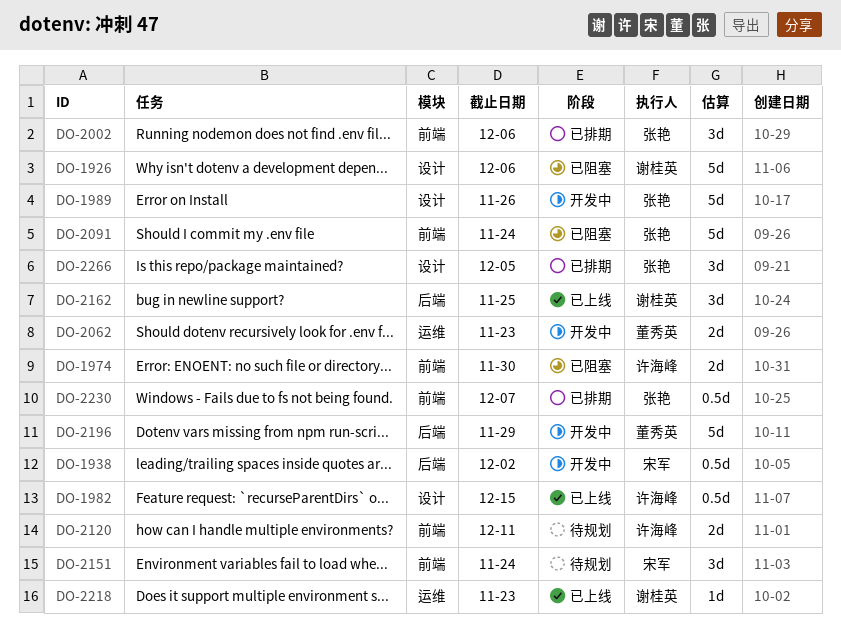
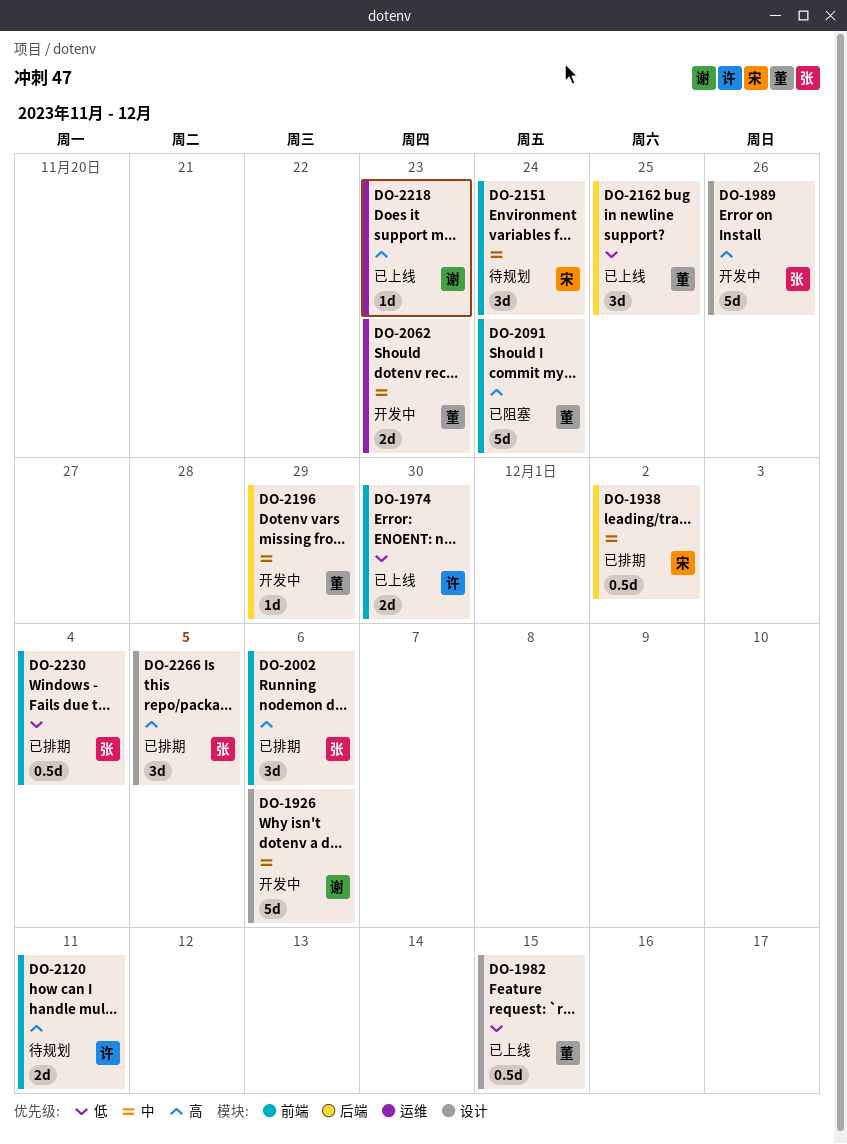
DO-1926, status: 已阻塞 -> 开发中
DO-1938, status: 开发中 -> 已排期
DO-1974, status: 已阻塞 -> 已上线
DO-1982, owner: 许海峰 -> 董秀英
DO-2091, owner: 张艳 -> 董秀英
DO-2162, owner: 谢桂英 -> 董秀英
DO-2196, estimate: 5d -> 1d
DO-2230, due: Dec 7 -> Dec 4

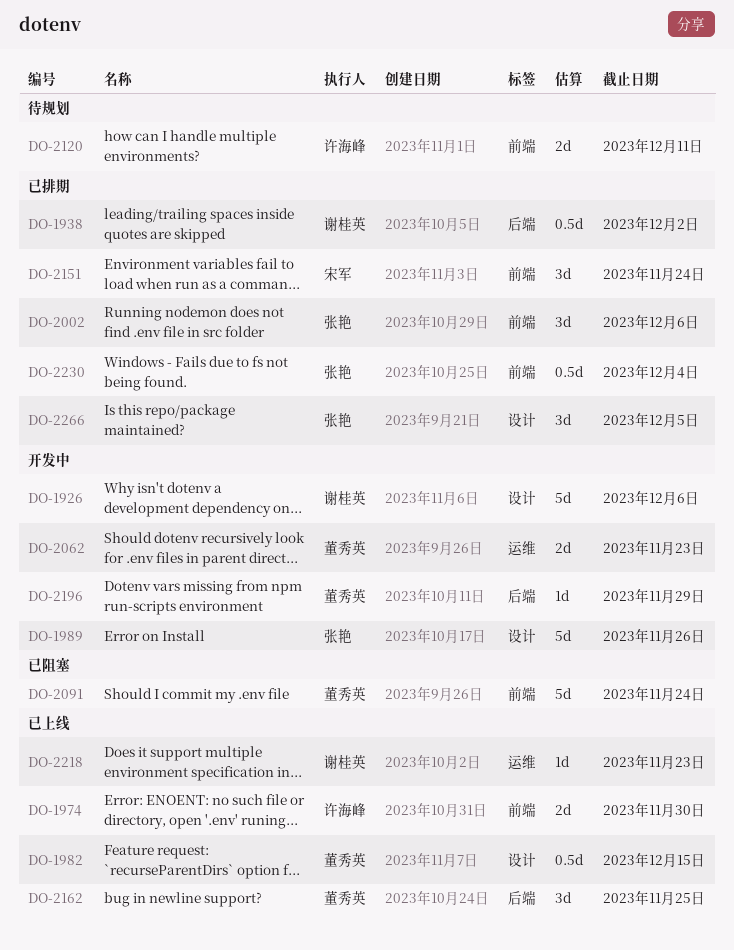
DO-1938, owner: 宋军 -> 谢桂英
DO-2151, status: 待规划 -> 已排期

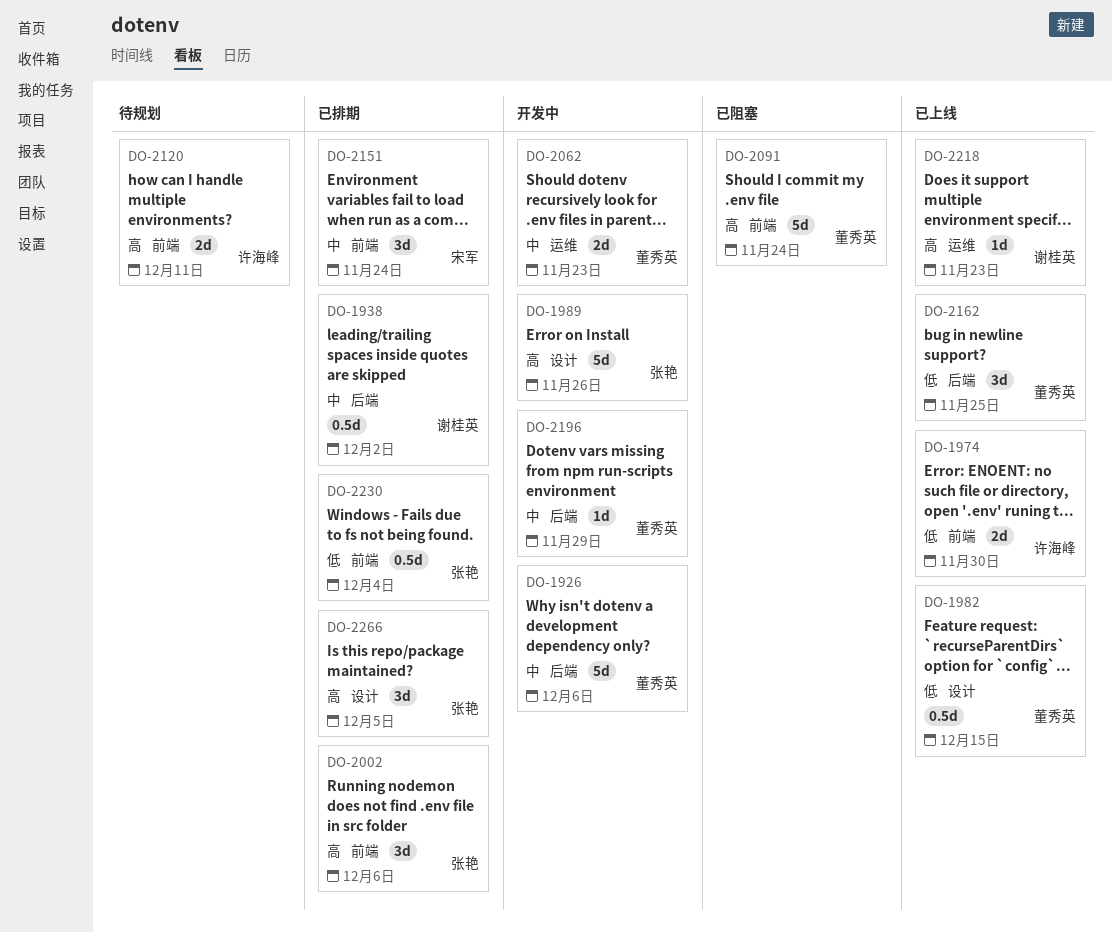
DO-1926, owner: 谢桂英 -> 董秀英
DO-1926, label: 设计 -> 后端

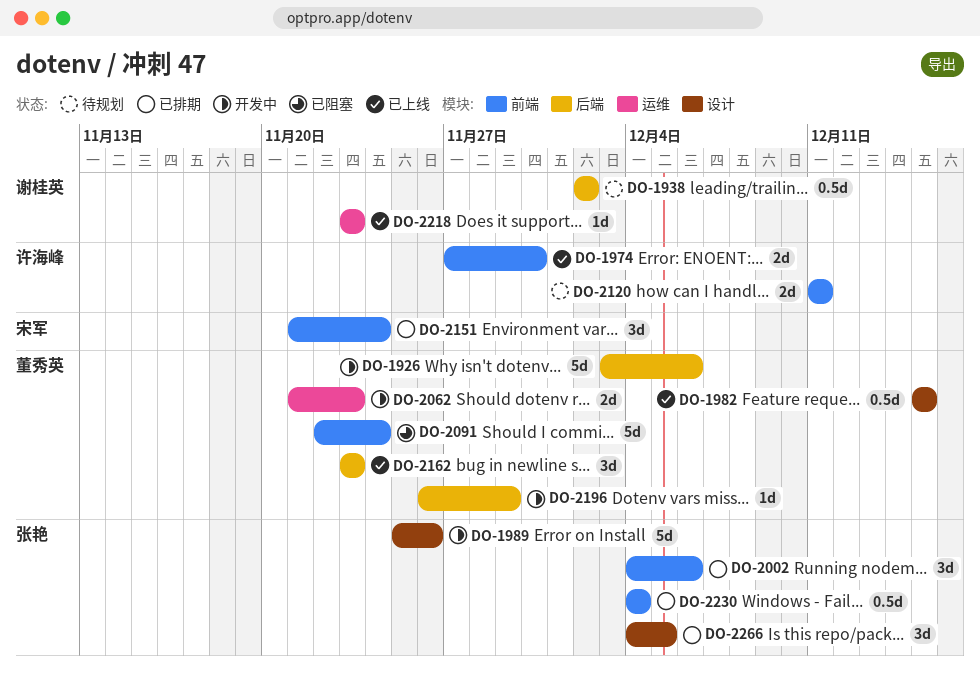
DO-1938, status: 已排期 -> 待规划
DO-2162, due: Nov 25 -> Nov 23

